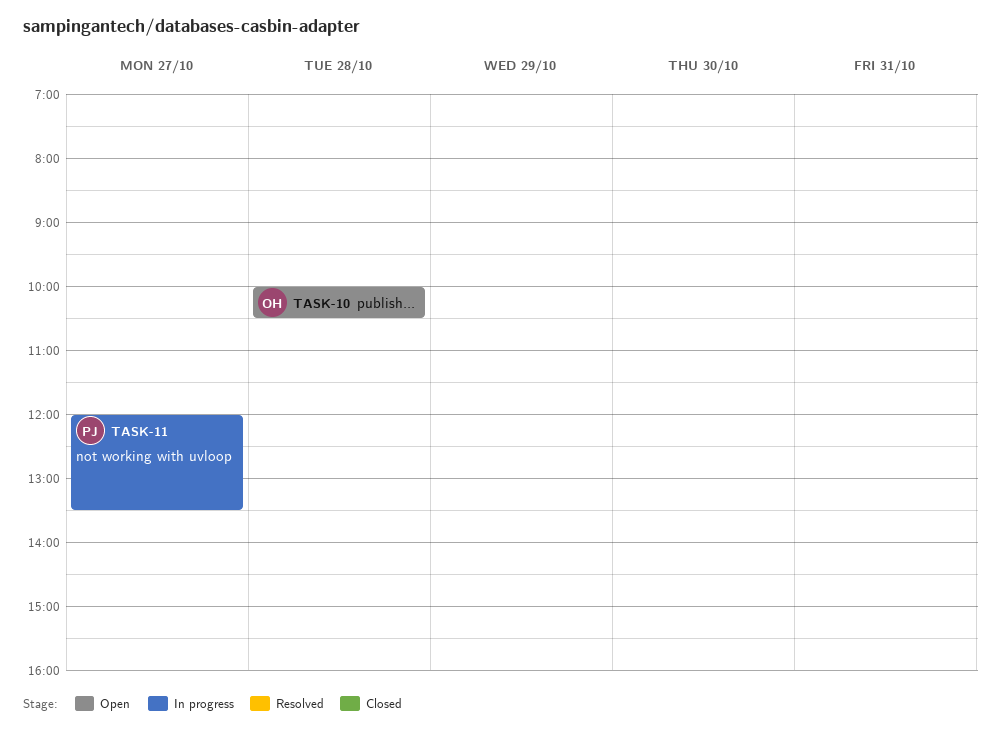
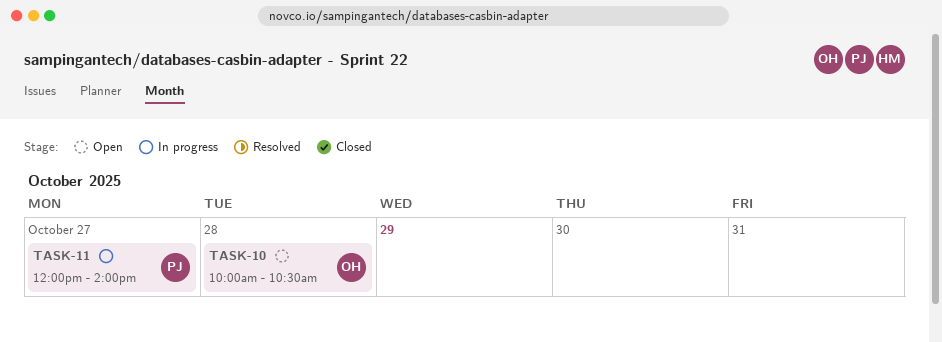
TASK-11, ends: 13:30 -> 14:00

